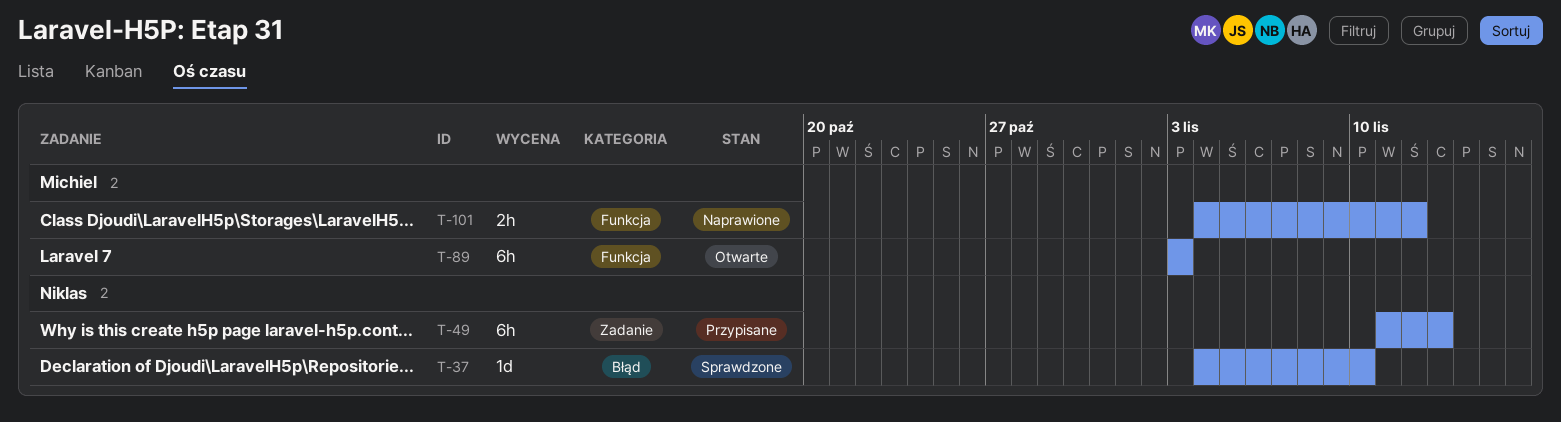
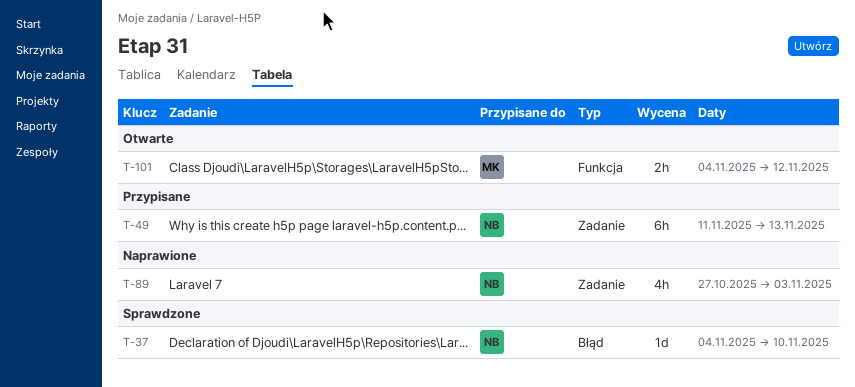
T-89, status: Otwarte -> Naprawione
T-89, owner: Michiel -> Niklas
T-89, label: Funkcja -> Zadanie
T-89, estimate: 6h -> 4h
T-89, start: Nov 3 -> Oct 27
T-101, status: Naprawione -> Otwarte

